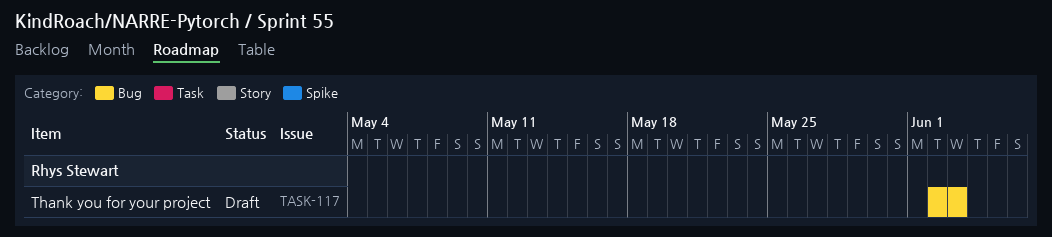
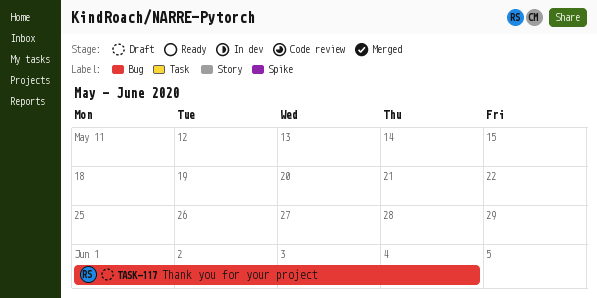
TASK-117, start: Jun 2 -> Jun 1
TASK-117, due: Jun 3 -> Jun 4

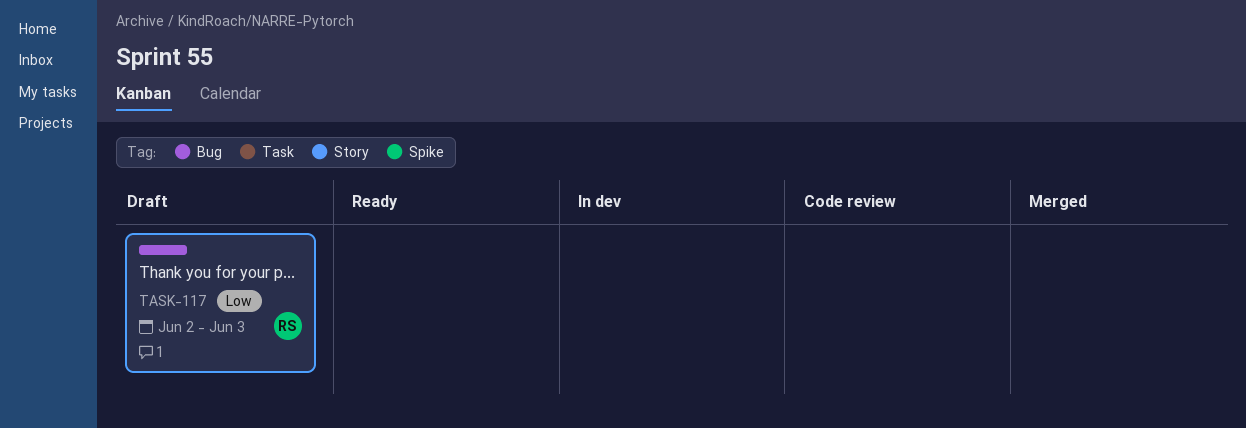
TASK-117, start: Jun 1 -> Jun 2
TASK-117, due: Jun 4 -> Jun 3

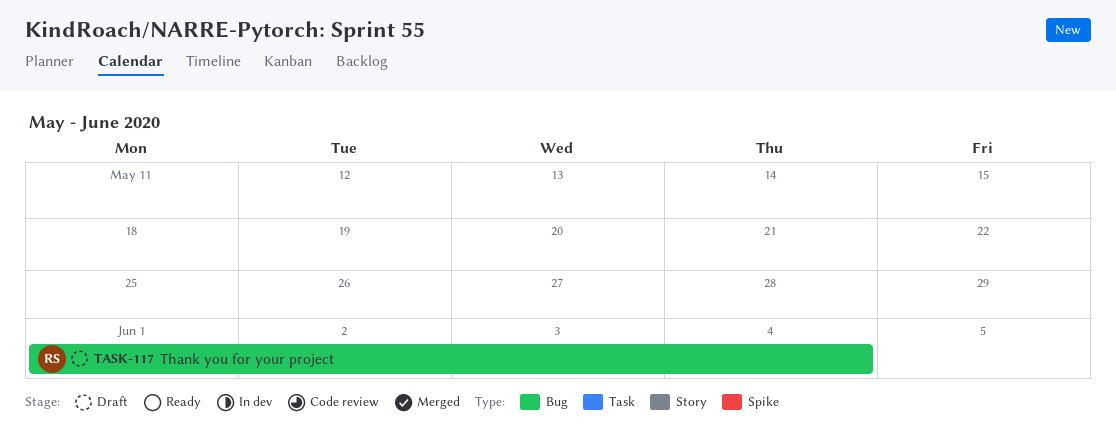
TASK-117, start: Jun 2 -> Jun 1
TASK-117, due: Jun 3 -> Jun 4

